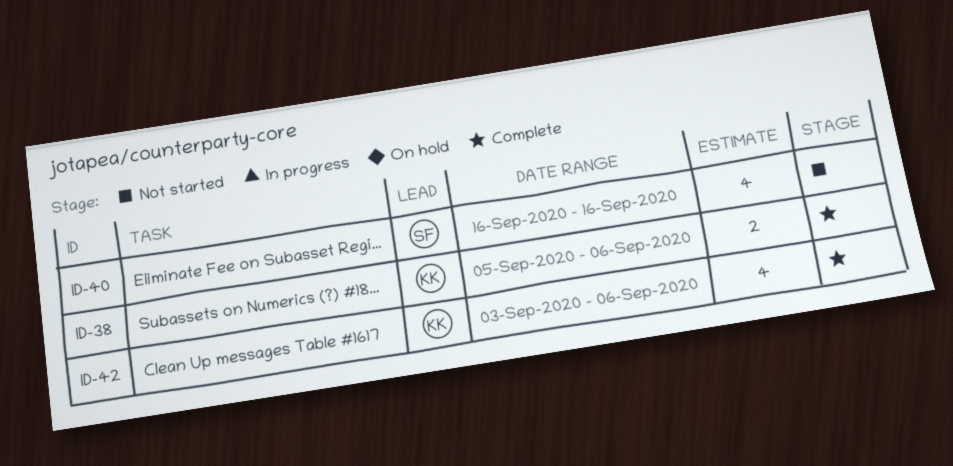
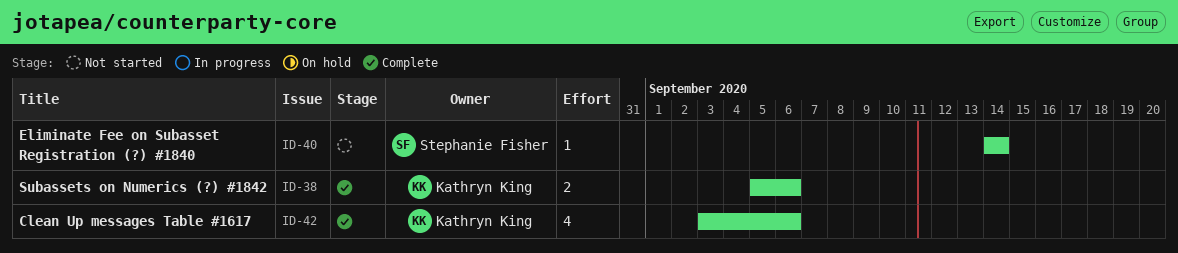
ID-40, estimate: 4 -> 1
ID-40, start: Sep 16 -> Sep 14
ID-40, due: Sep 16 -> Sep 14

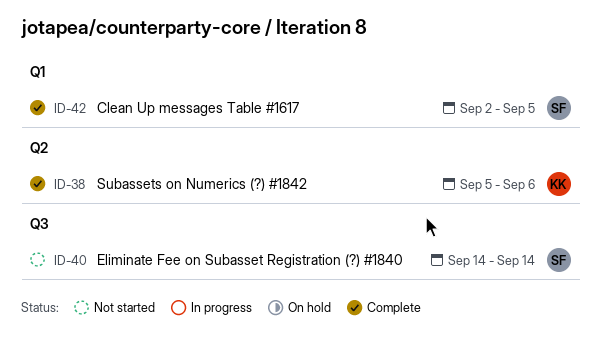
ID-42, owner: Kathryn King -> Stephanie Fisher
ID-42, start: Sep 3 -> Sep 2
ID-42, due: Sep 6 -> Sep 5

